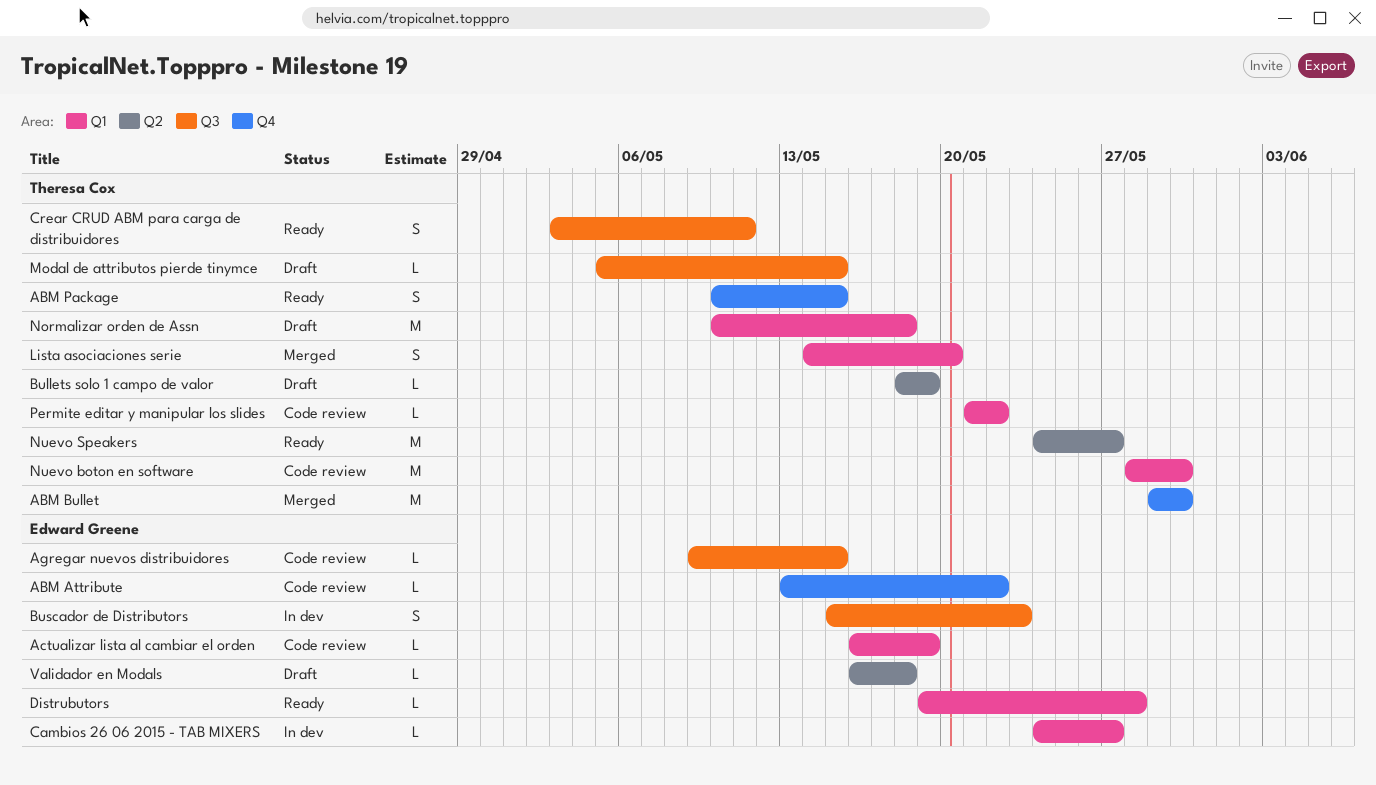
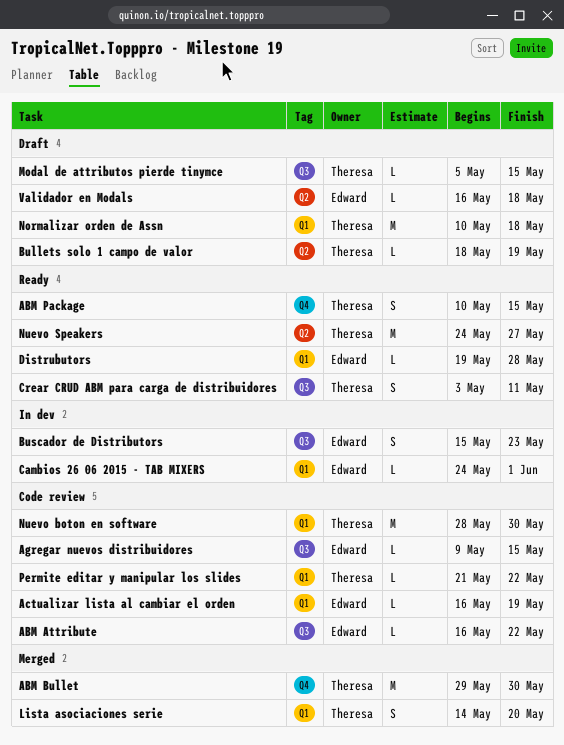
ABM Attribute, label: Q4 -> Q3
ABM Attribute, start: May 13 -> May 16
Cambios 26 06 2015 - TAB MIXERS, due: May 27 -> Jun 1

